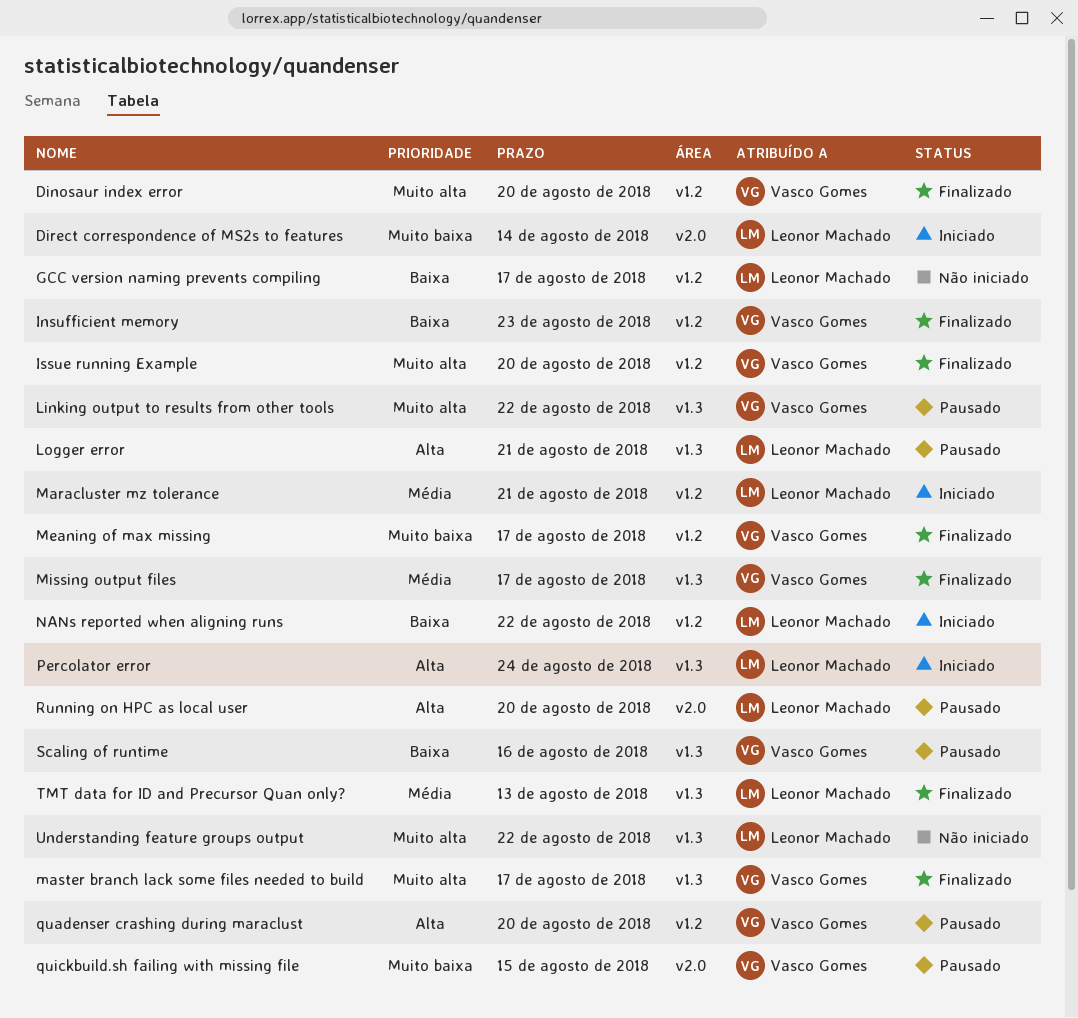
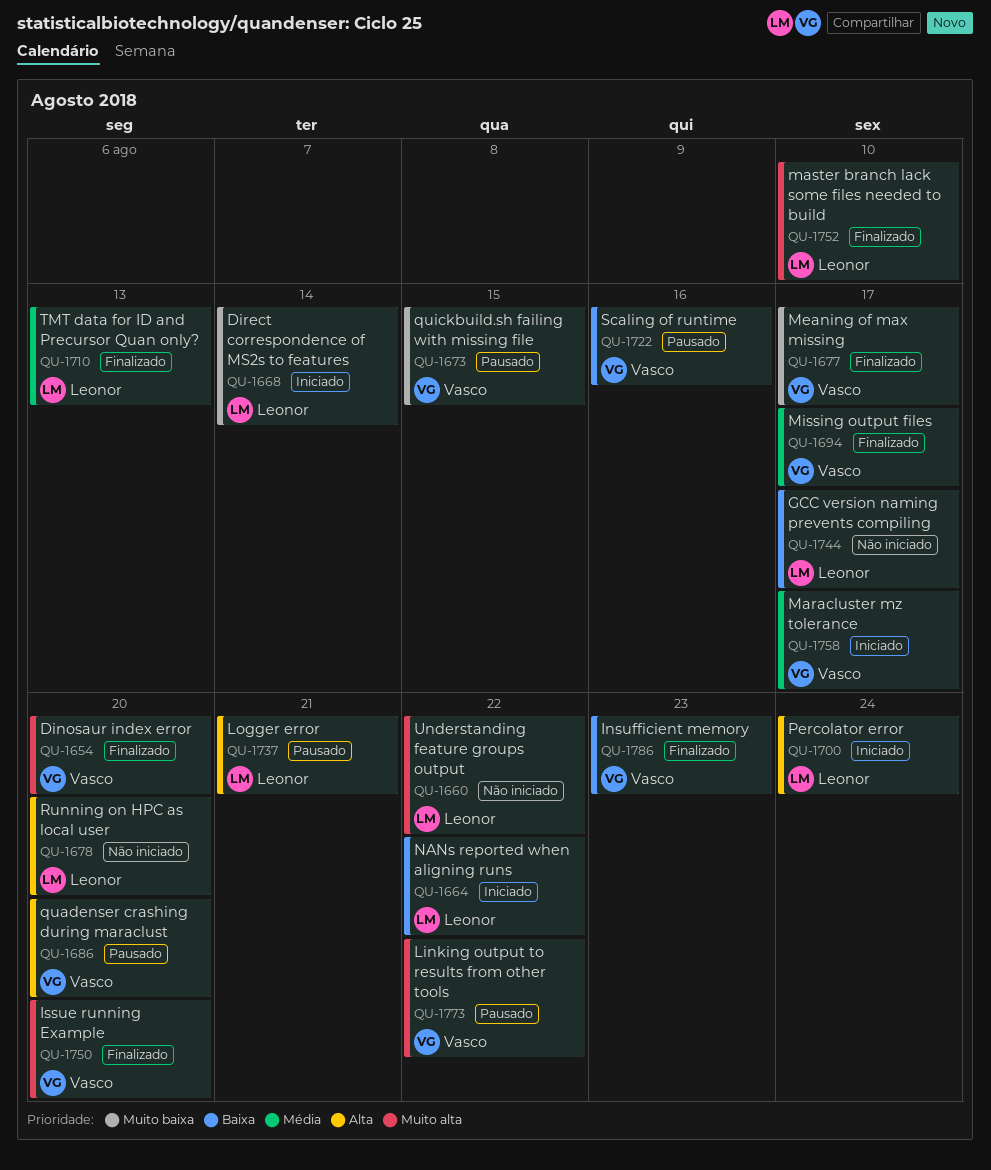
Maracluster mz tolerance, owner: Leonor Machado -> Vasco Gomes
Maracluster mz tolerance, due: Aug 21 -> Aug 17
master branch lack some files needed to build, owner: Vasco Gomes -> Leonor Machado
master branch lack some files needed to build, due: Aug 17 -> Aug 10
Running on HPC as local user, status: Pausado -> Não iniciado

